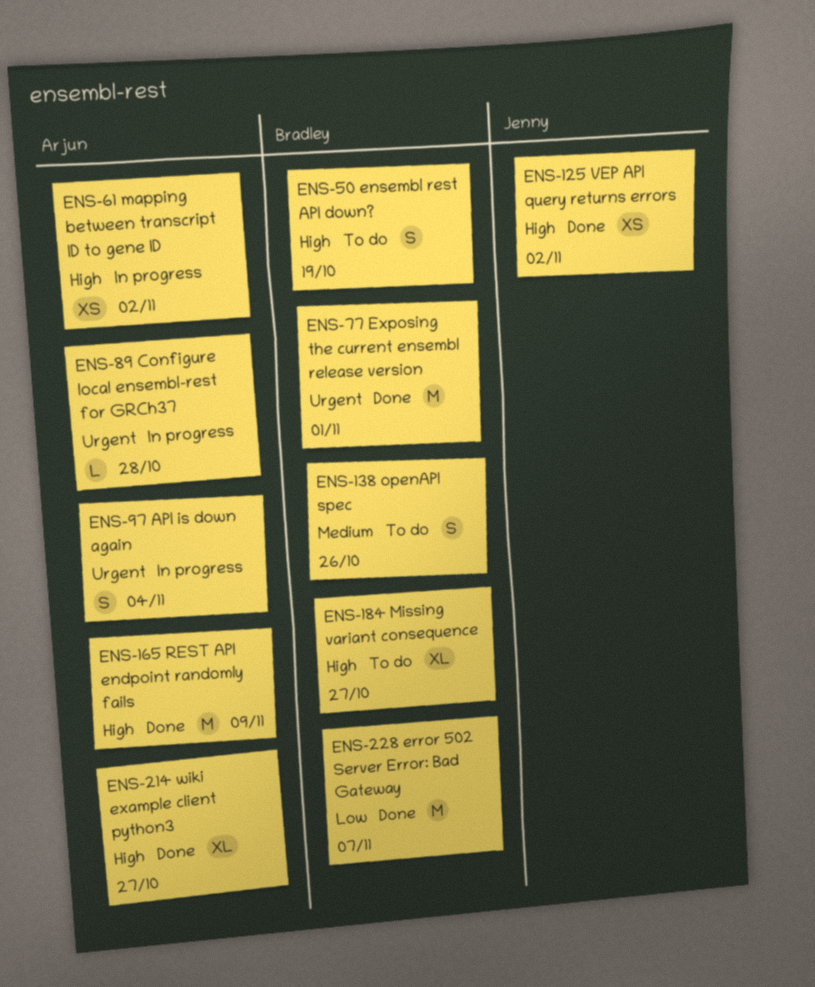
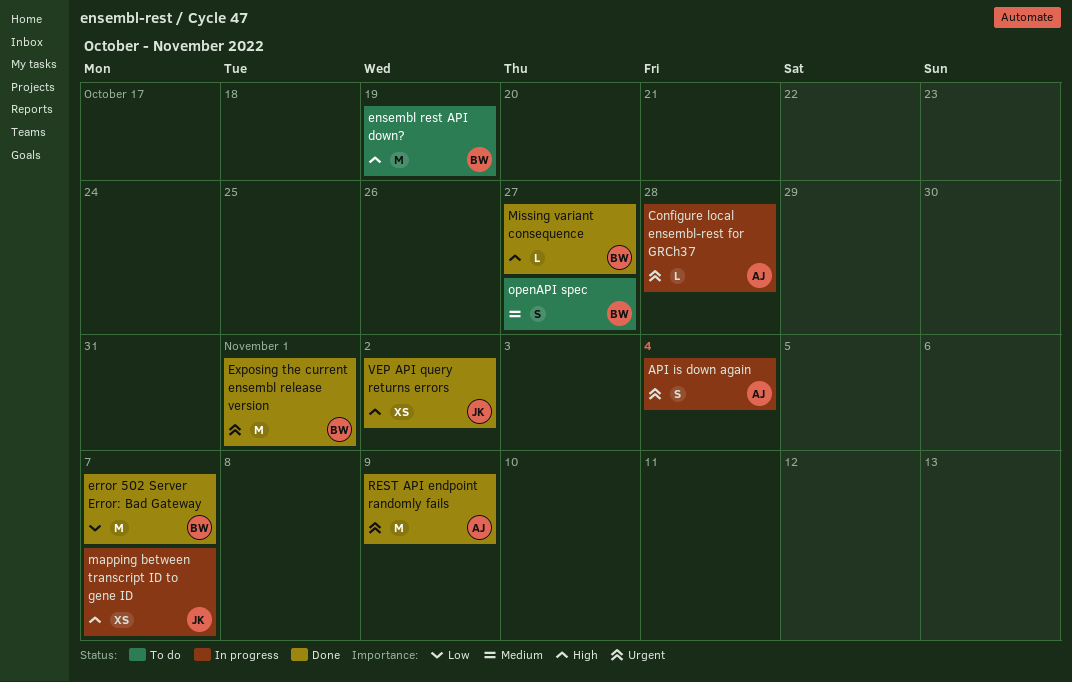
ensembl rest API down?, estimate: S -> M
mapping between transcript ID to gene ID, owner: Arjun -> Jenny
mapping between transcript ID to gene ID, due: Nov 2 -> Nov 7
Missing variant consequence, status: To do -> Done
Missing variant consequence, estimate: XL -> L
openAPI spec, due: Oct 26 -> Oct 27
REST API endpoint randomly fails, priority: High -> Urgent
wiki example client python3: present -> none

